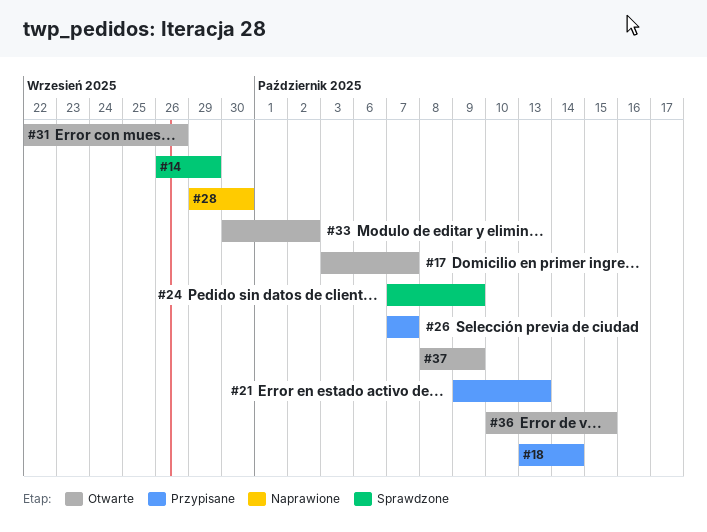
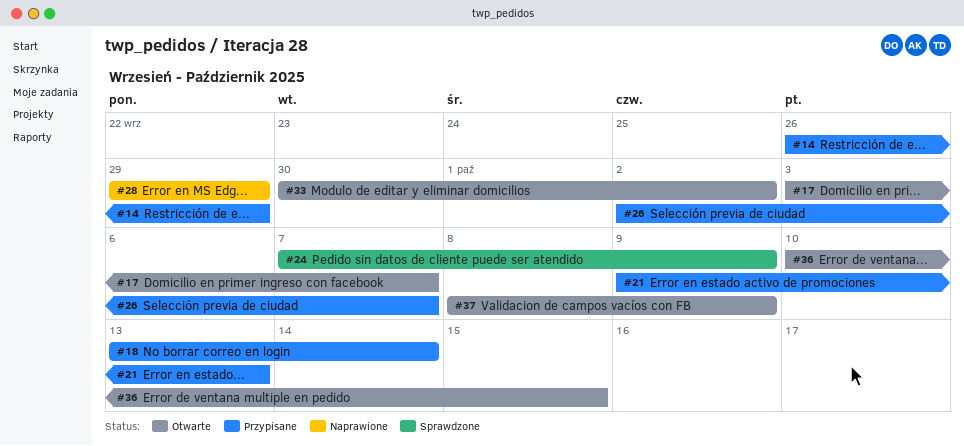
#14, status: Sprawdzone -> Przypisane
#26, start: Oct 7 -> Oct 2
#28, due: Sep 30 -> Sep 29
#31: present -> none

